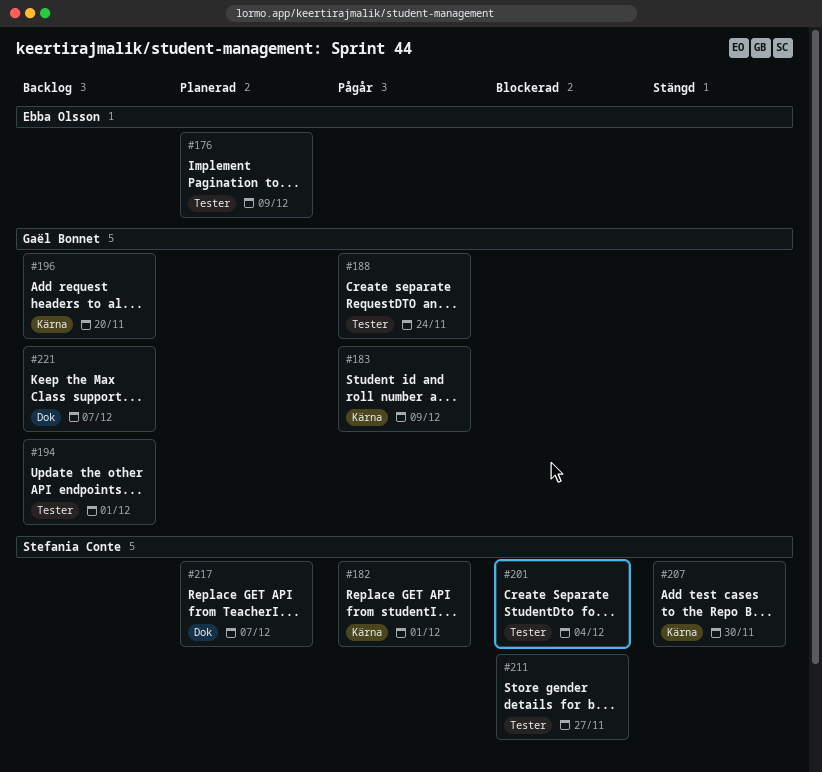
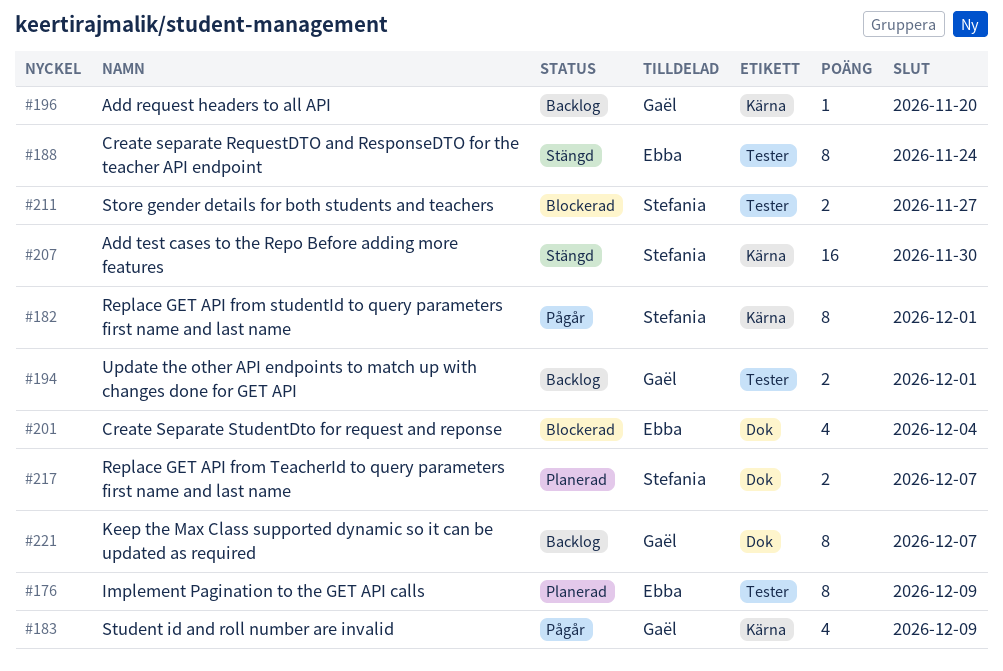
#188, status: Pågår -> Stängd
#188, owner: Gaël Bonnet -> Ebba Olsson
#201, owner: Stefania Conte -> Ebba Olsson
#201, label: Tester -> Dok

